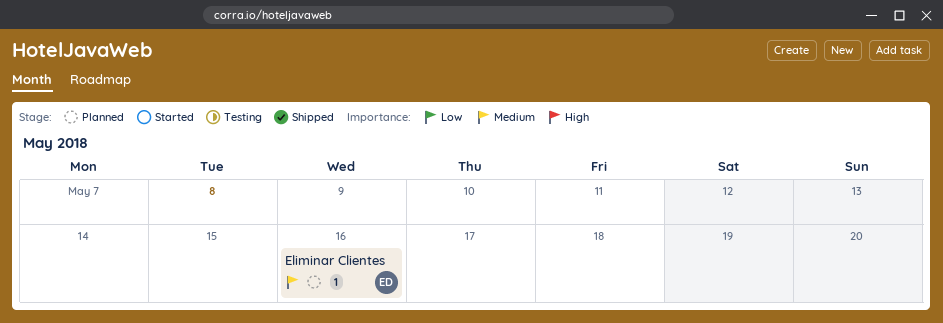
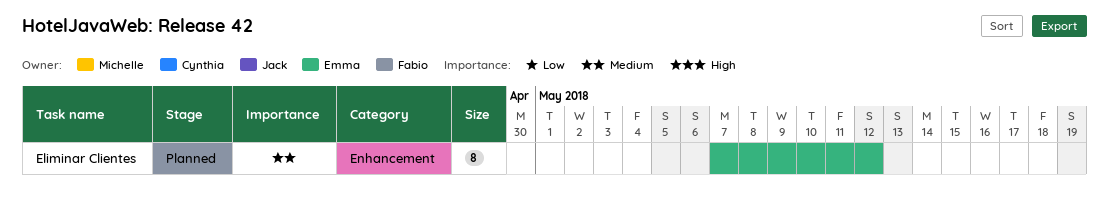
Eliminar Clientes, estimate: 1 -> 8
Eliminar Clientes, due: May 16 -> May 12

